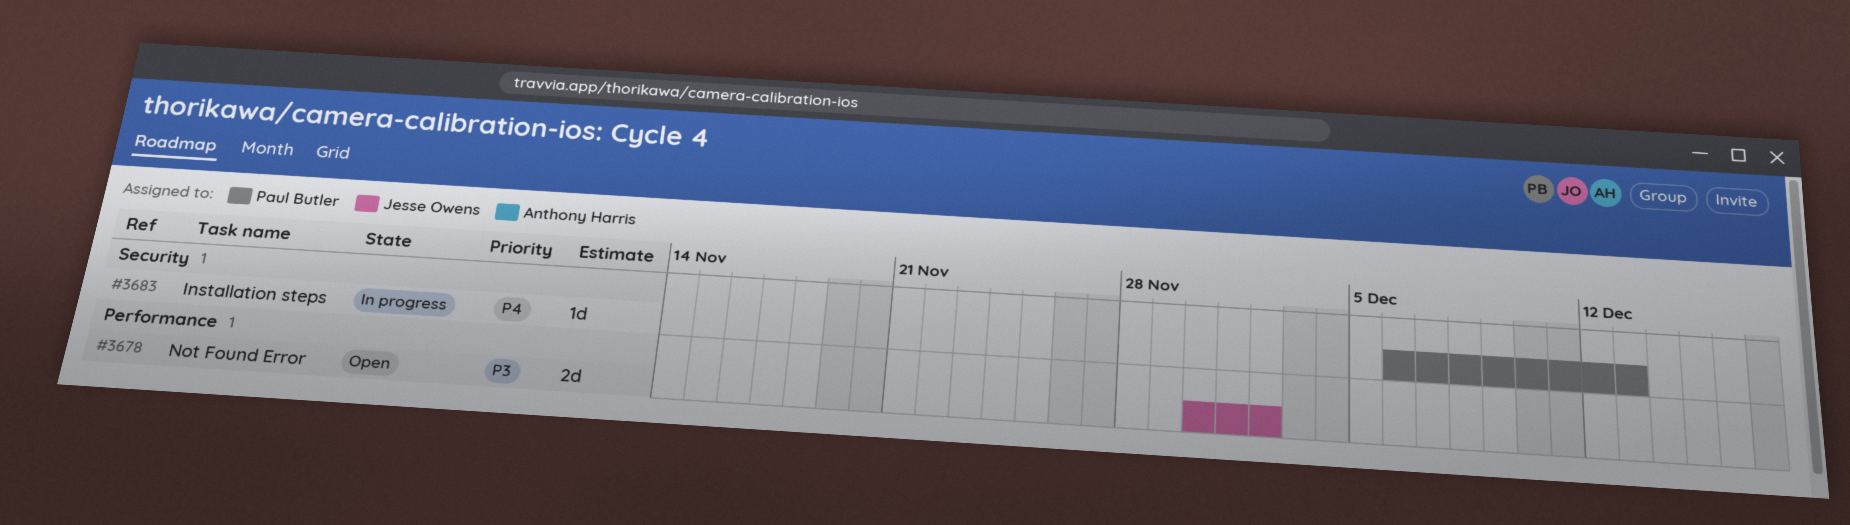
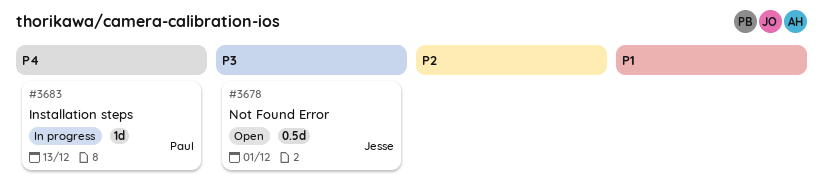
#3678, estimate: 2d -> 0.5d
#3678, due: Dec 2 -> Dec 1

